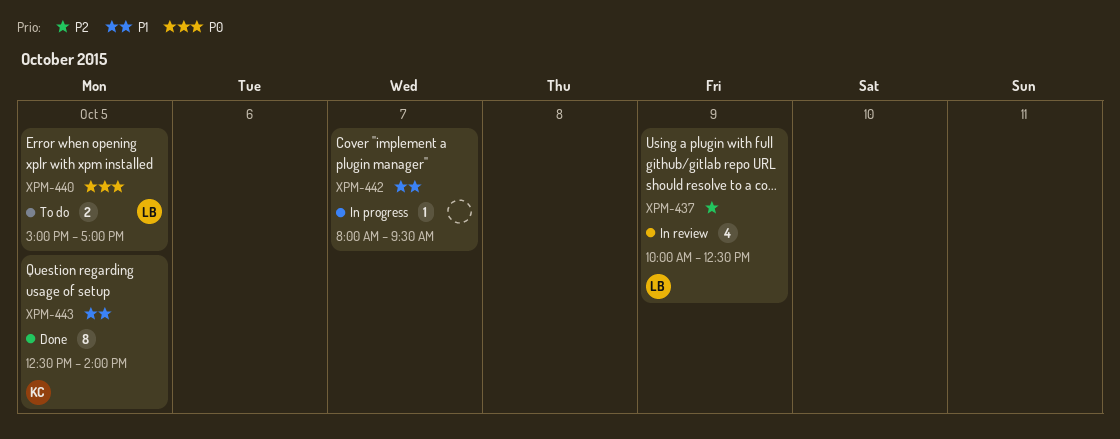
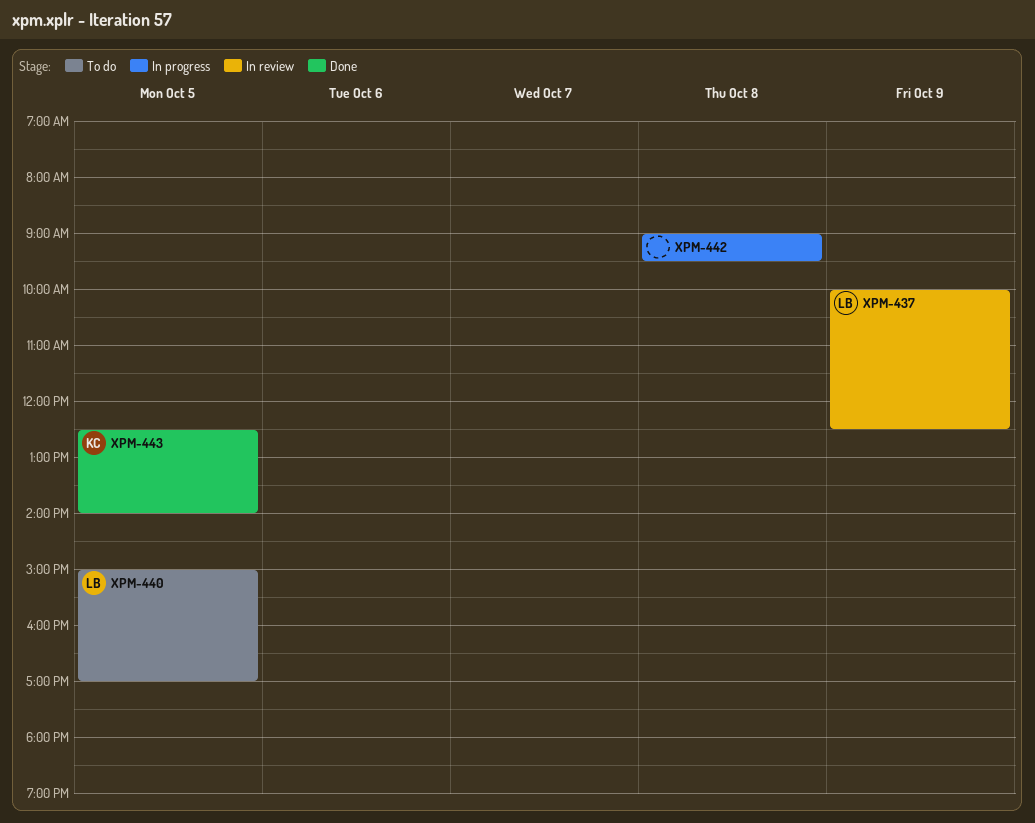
XPM-442, day: Oct 7 -> Oct 8
XPM-442, begins: 08:00 -> 09:00

